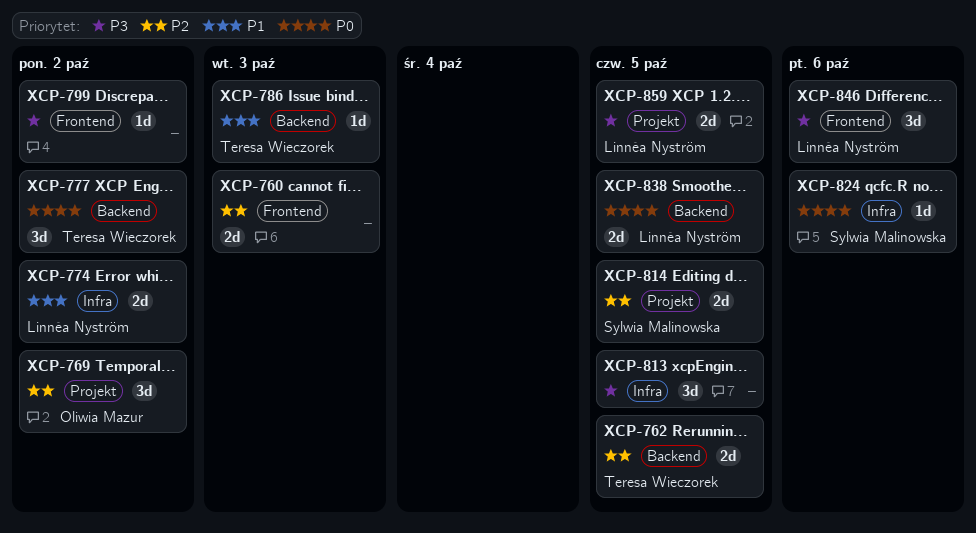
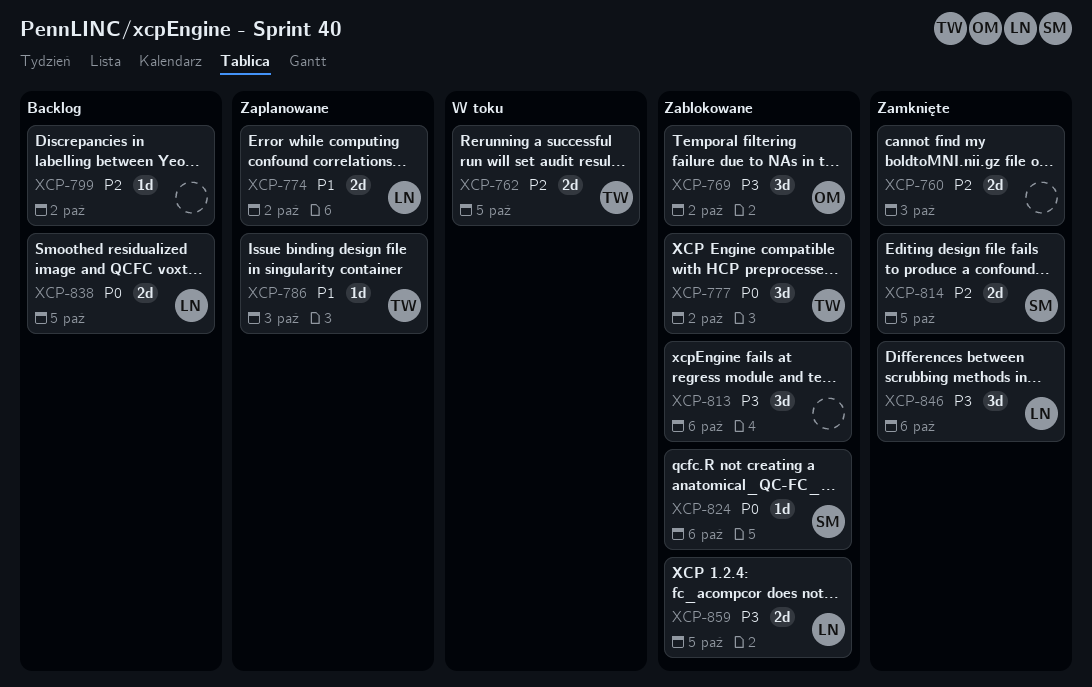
XCP-769, priority: P2 -> P3
XCP-799, priority: P3 -> P2
XCP-813, due: Oct 5 -> Oct 6

